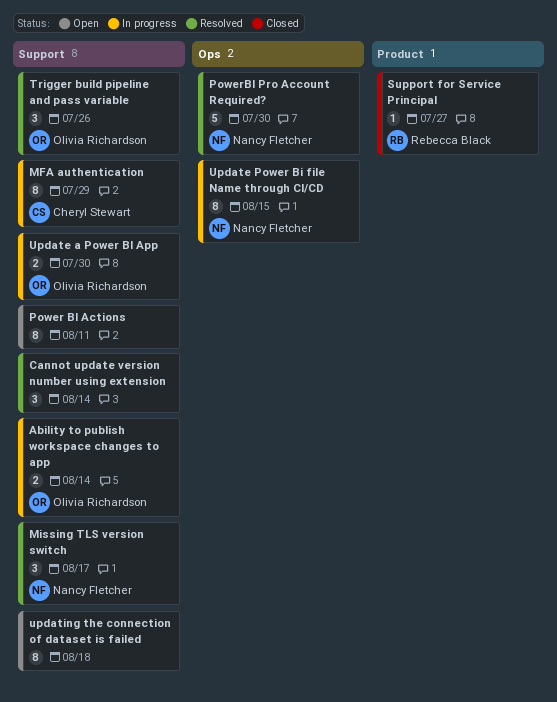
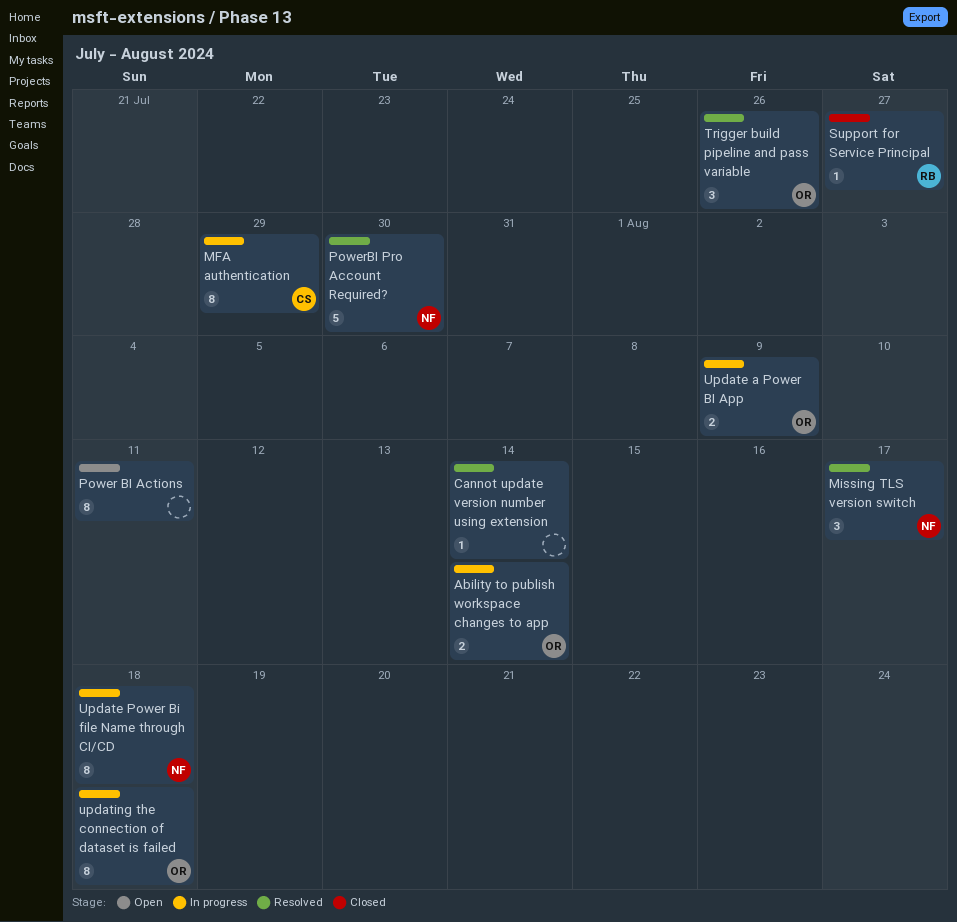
Cannot update version number using extension, estimate: 3 -> 1
Update a Power BI App, due: Jul 30 -> Aug 9
Update Power Bi file Name through CI/CD, due: Aug 15 -> Aug 18
updating the connection of dataset is failed, status: Open -> In progress
updating the connection of dataset is failed, owner: none -> Olivia Richardson

